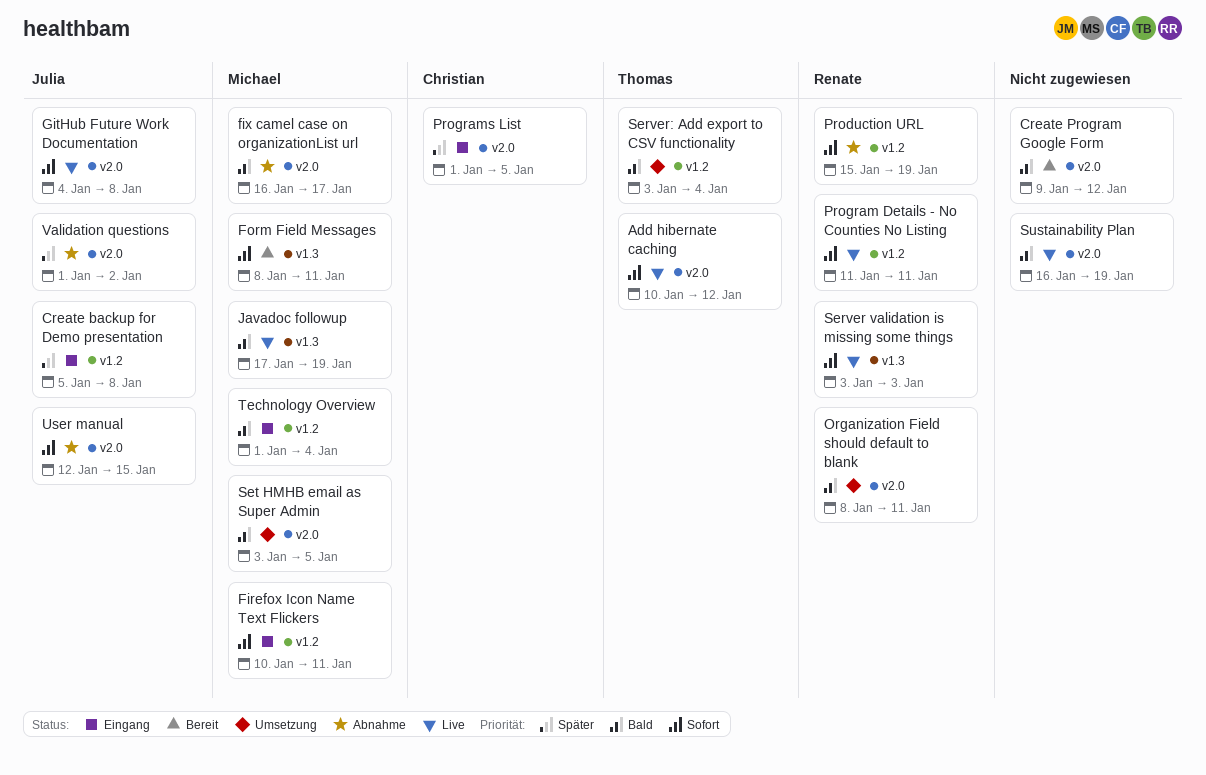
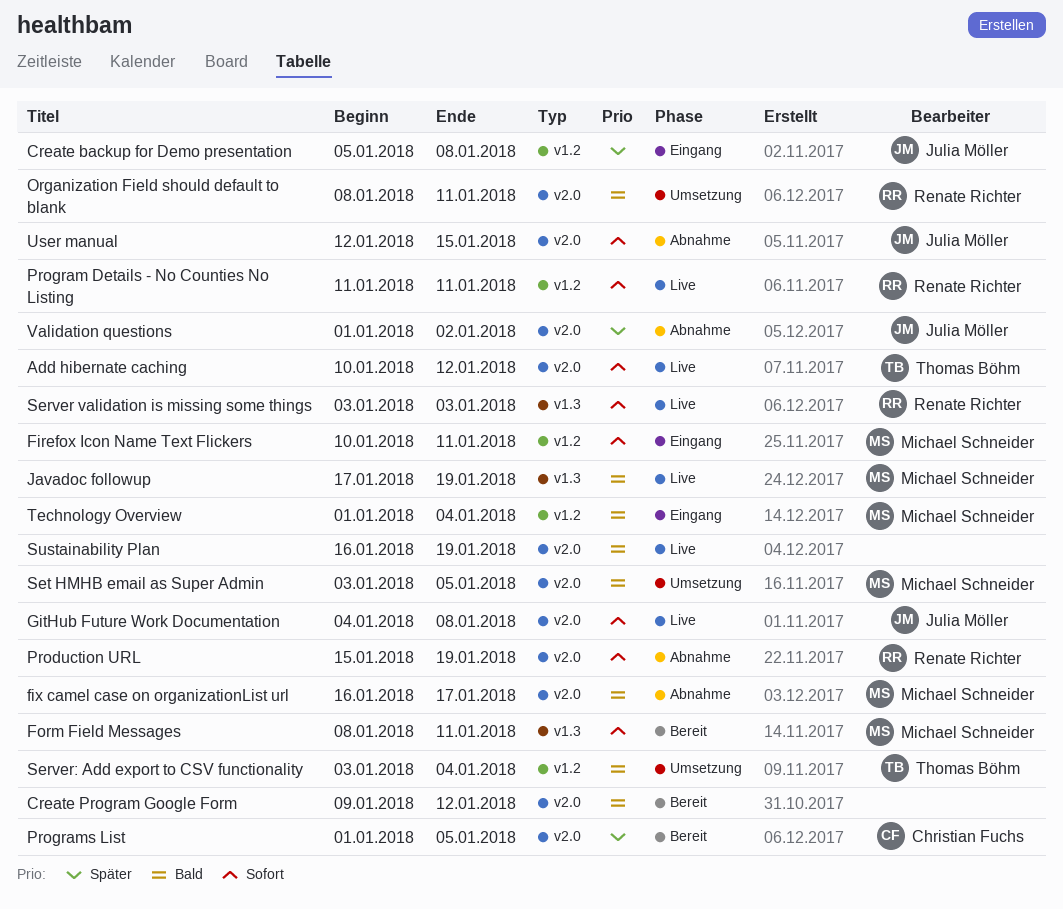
Production URL, label: v1.2 -> v2.0
Programs List, status: Eingang -> Bereit

